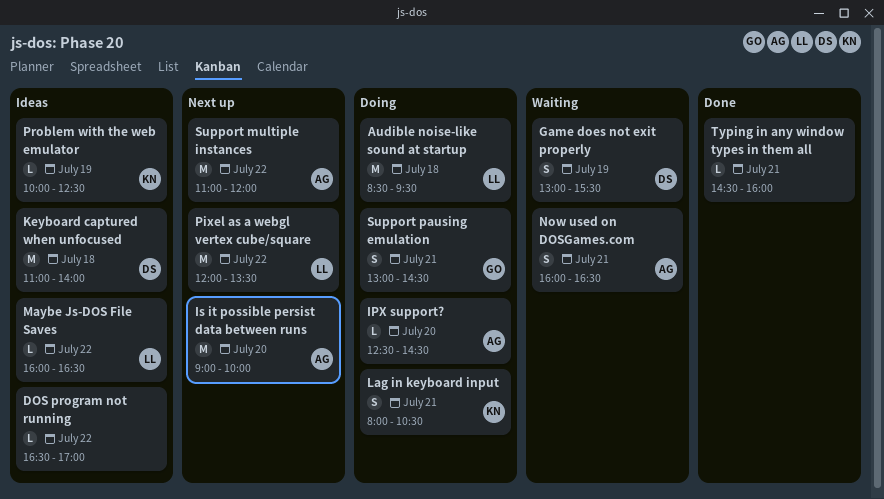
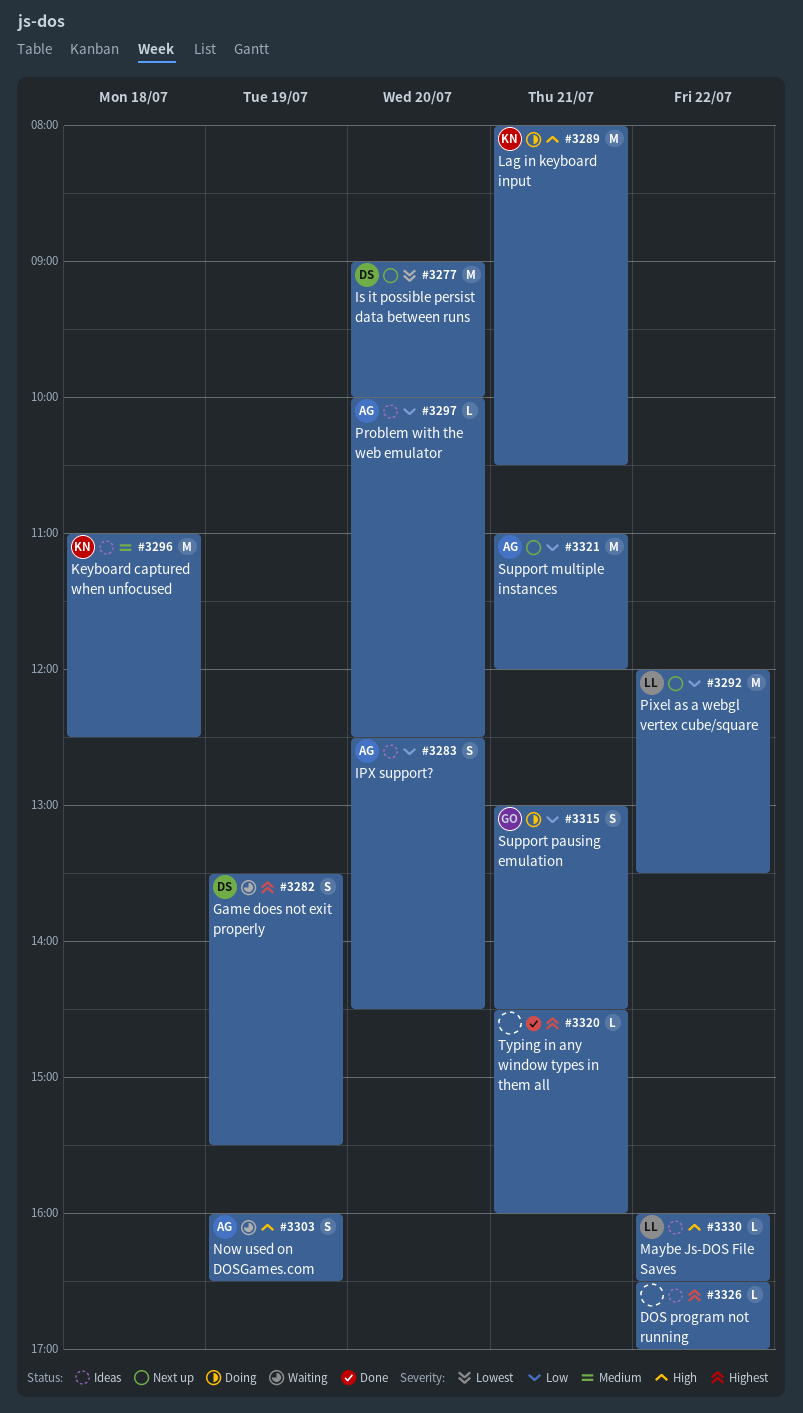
Audible noise-like sound at startup: present -> none
Game does not exit properly, begins: 13:00 -> 13:30
IPX support?, status: Doing -> Ideas
IPX support?, estimate: L -> S
Is it possible persist data between runs, owner: AG -> DS
Keyboard captured when unfocused, owner: DS -> KN
Keyboard captured when unfocused, ends: 14:00 -> 12:30
Lag in keyboard input, estimate: S -> M
Now used on DOSGames.com, day: Jul 21 -> Jul 19
Problem with the web emulator, owner: KN -> AG
Problem with the web emulator, day: Jul 19 -> Jul 20
Support multiple instances, day: Jul 22 -> Jul 21

